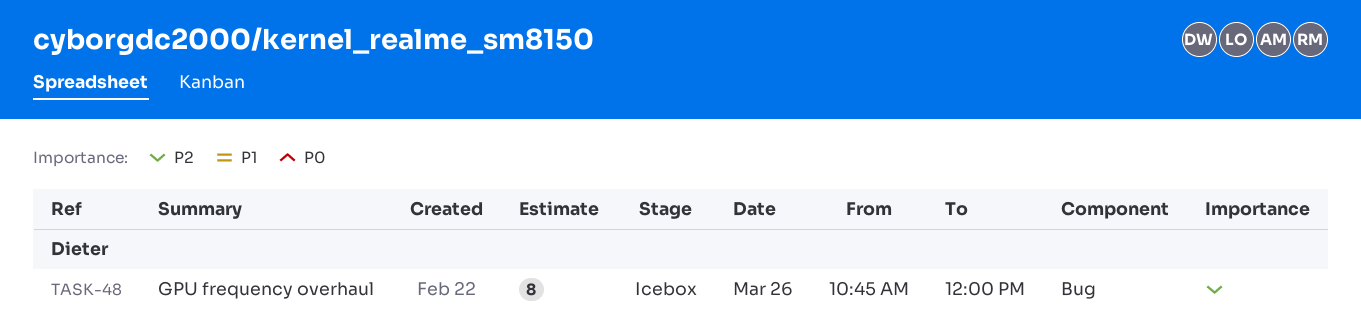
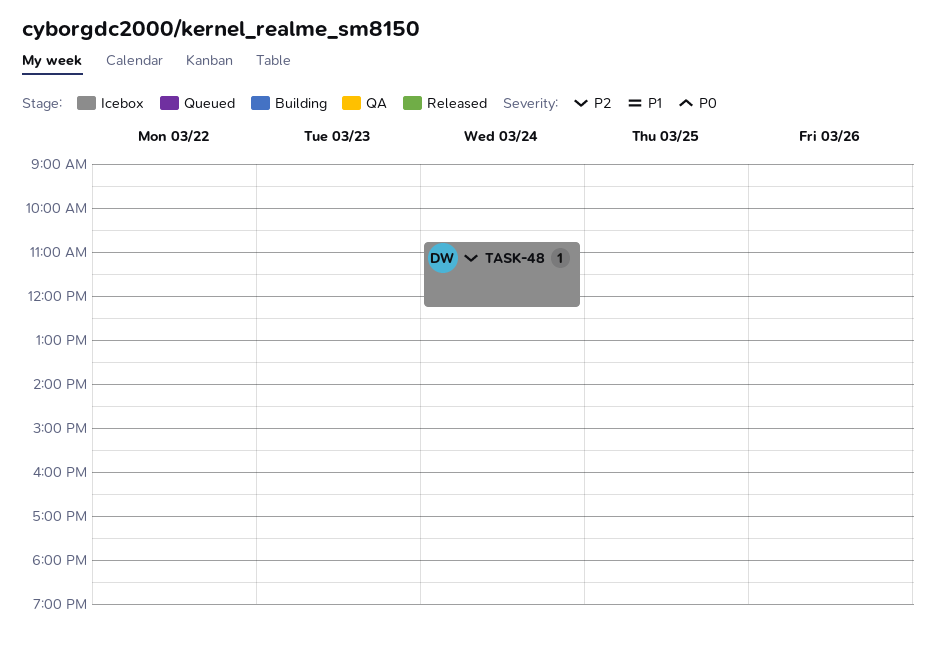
TASK-48, estimate: 8 -> 1
TASK-48, day: Mar 26 -> Mar 24
TASK-48, ends: 12:00 -> 12:15

